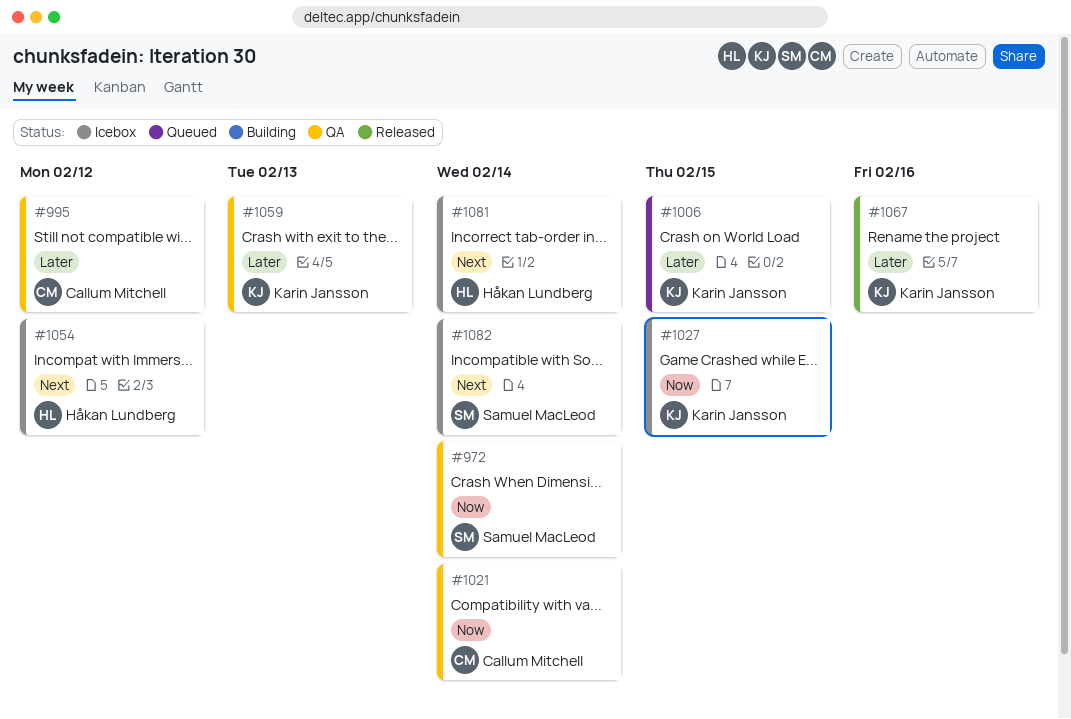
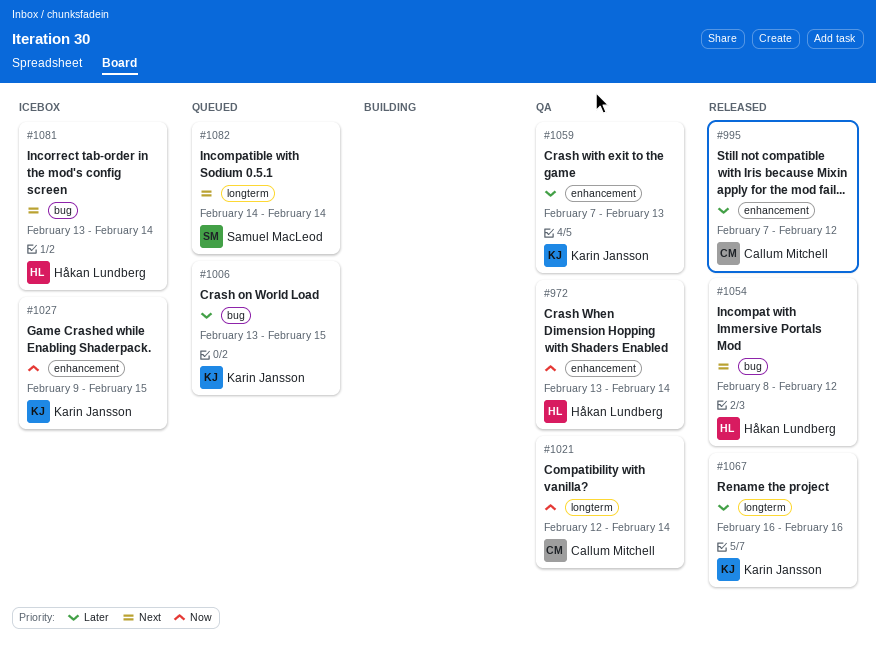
#972, owner: Samuel MacLeod -> Håkan Lundberg
#995, status: QA -> Released
#1054, status: Icebox -> Released
#1082, status: Icebox -> Queued

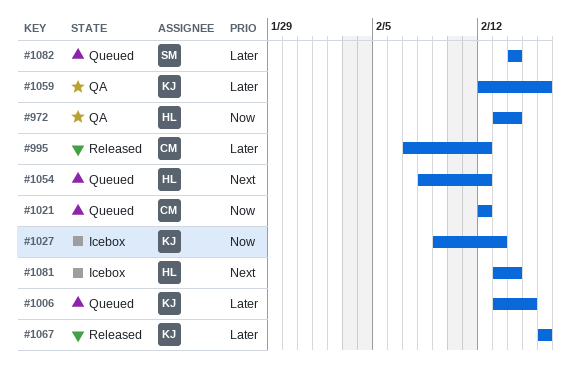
#1021, status: QA -> Queued
#1021, due: Feb 14 -> Feb 12
#1027, due: Feb 15 -> Feb 13
#1054, status: Released -> Queued
#1059, start: Feb 7 -> Feb 12
#1059, due: Feb 13 -> Feb 16
#1082, priority: Next -> Later

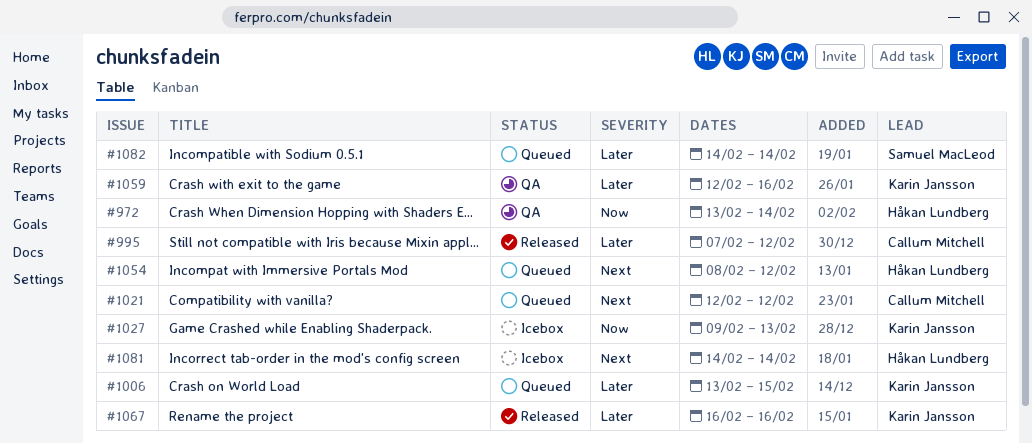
#1021, priority: Now -> Next
#1081, start: Feb 13 -> Feb 14

